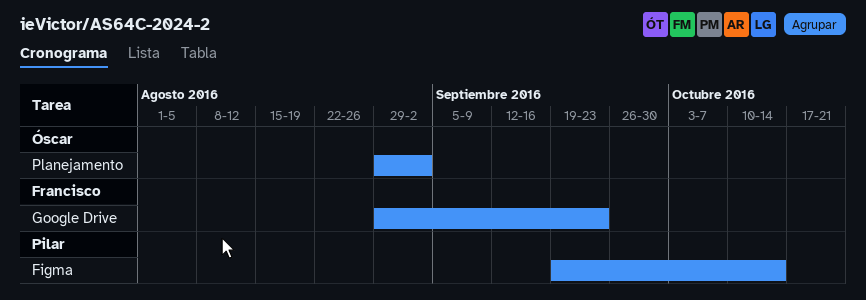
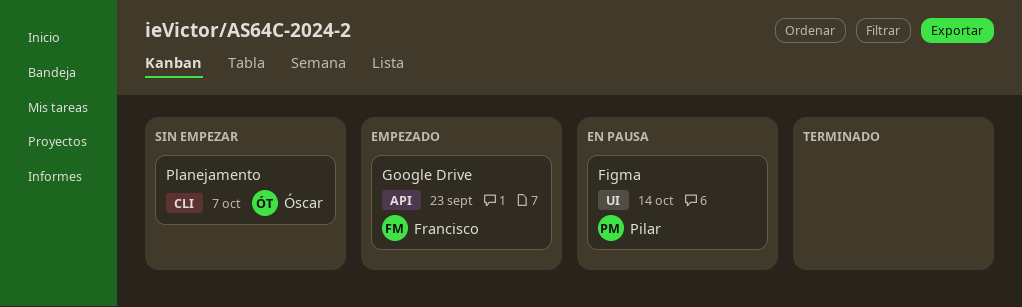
Planejamento, due: Sep 2 -> Oct 7

